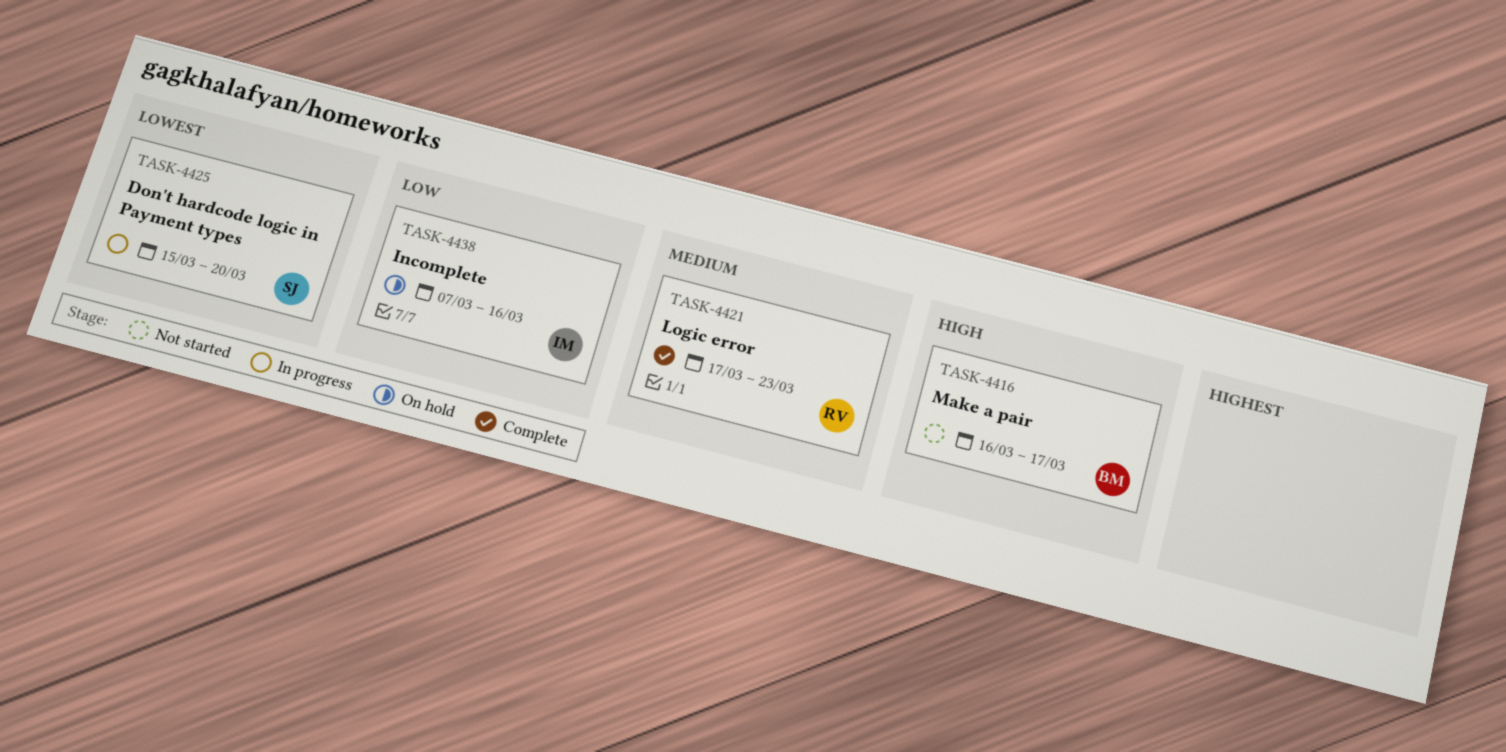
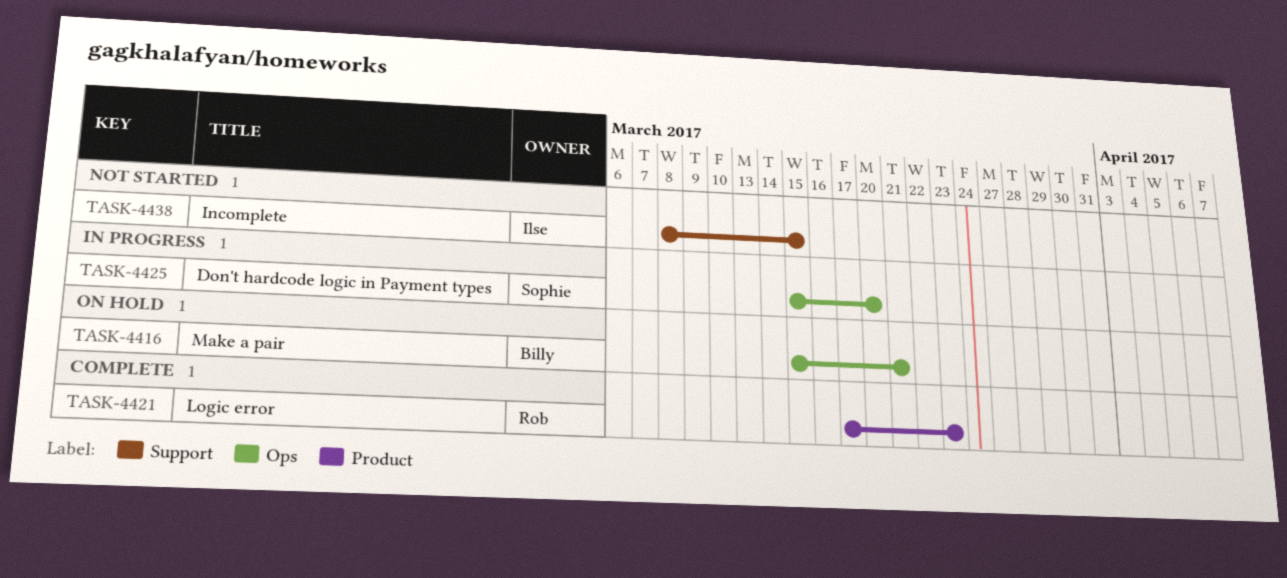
TASK-4416, status: Not started -> On hold
TASK-4416, start: Mar 16 -> Mar 15
TASK-4416, due: Mar 17 -> Mar 21
TASK-4438, status: On hold -> Not started
TASK-4438, start: Mar 7 -> Mar 8
TASK-4438, due: Mar 16 -> Mar 15

